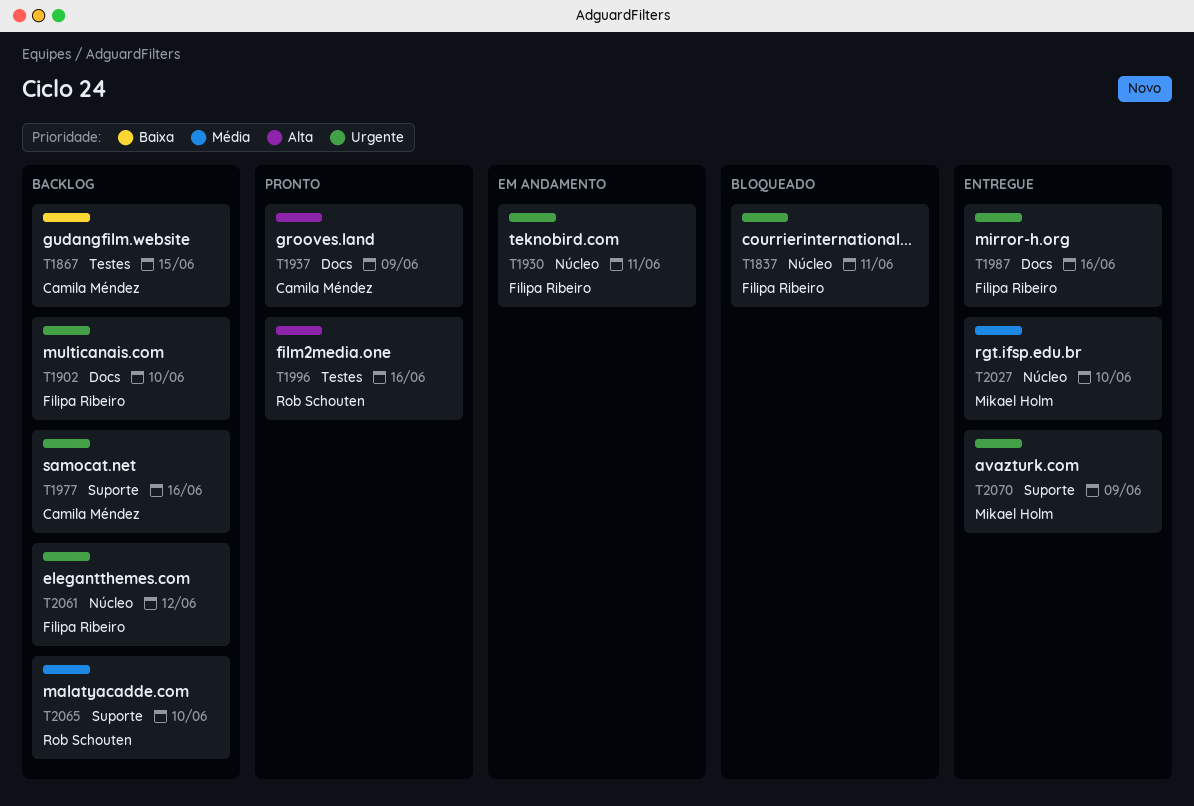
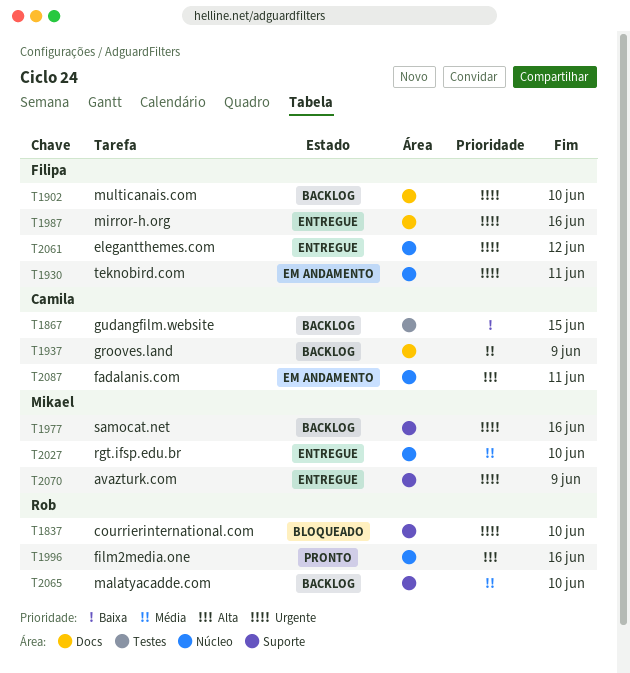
T1837, owner: Filipa Ribeiro -> Rob Schouten
T1837, label: Núcleo -> Suporte
T1837, due: Jun 11 -> Jun 10
T1937, status: Pronto -> Backlog
T1937, priority: Alta -> Média
T1977, owner: Camila Méndez -> Mikael Holm
T1996, label: Testes -> Núcleo
T2061, status: Backlog -> Entregue
T2087: none -> present

